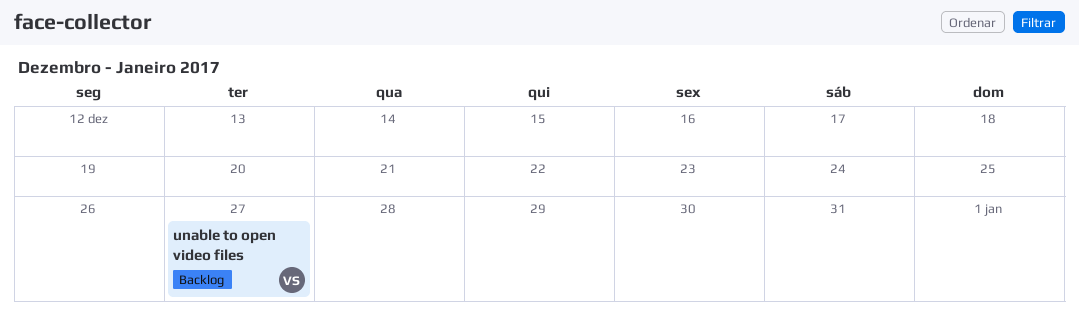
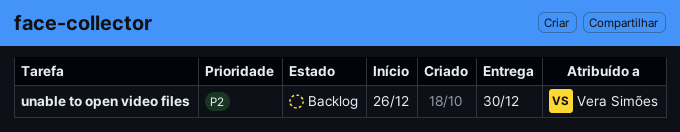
unable to open video files, due: Dec 27 -> Dec 30

